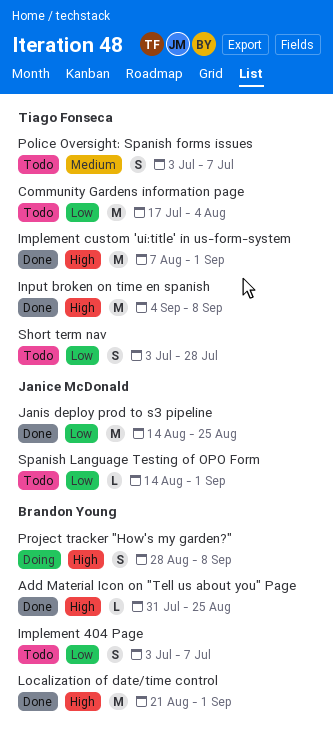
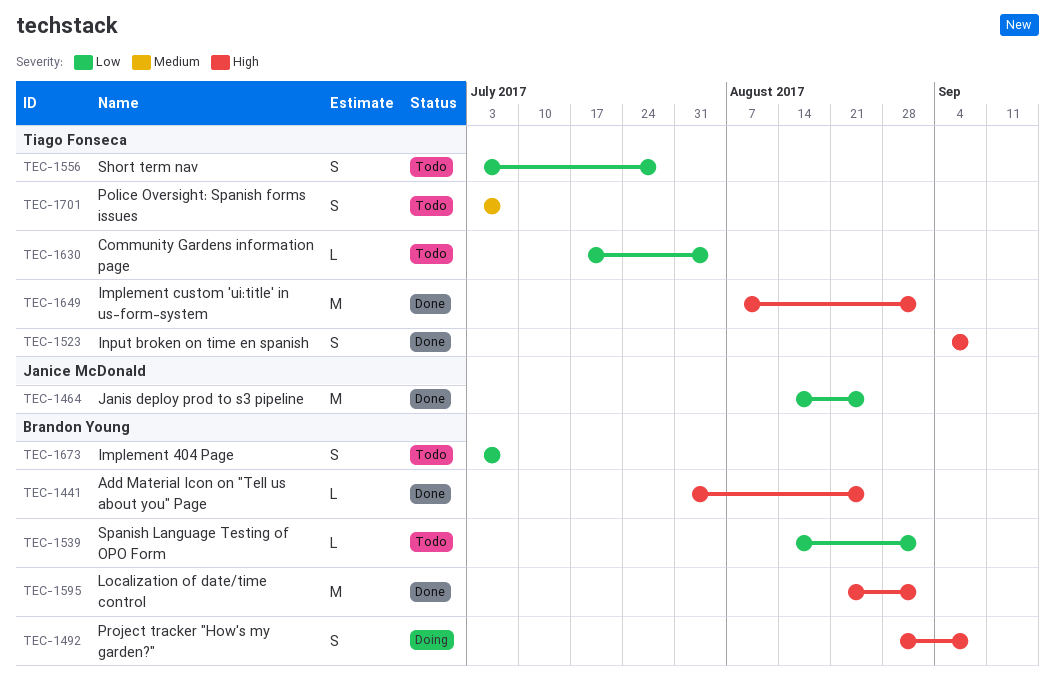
Community Gardens information page, estimate: M -> L
Input broken on time en spanish, estimate: M -> S
Spanish Language Testing of OPO Form, owner: Janice McDonald -> Brandon Young

